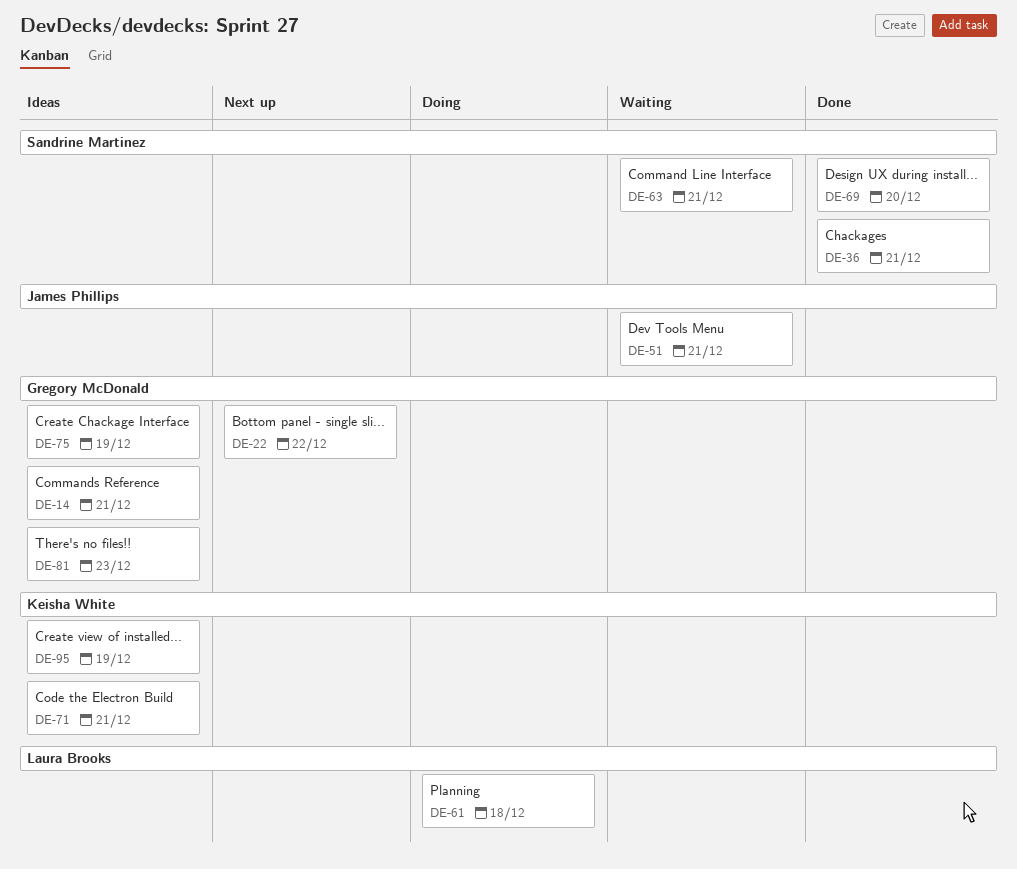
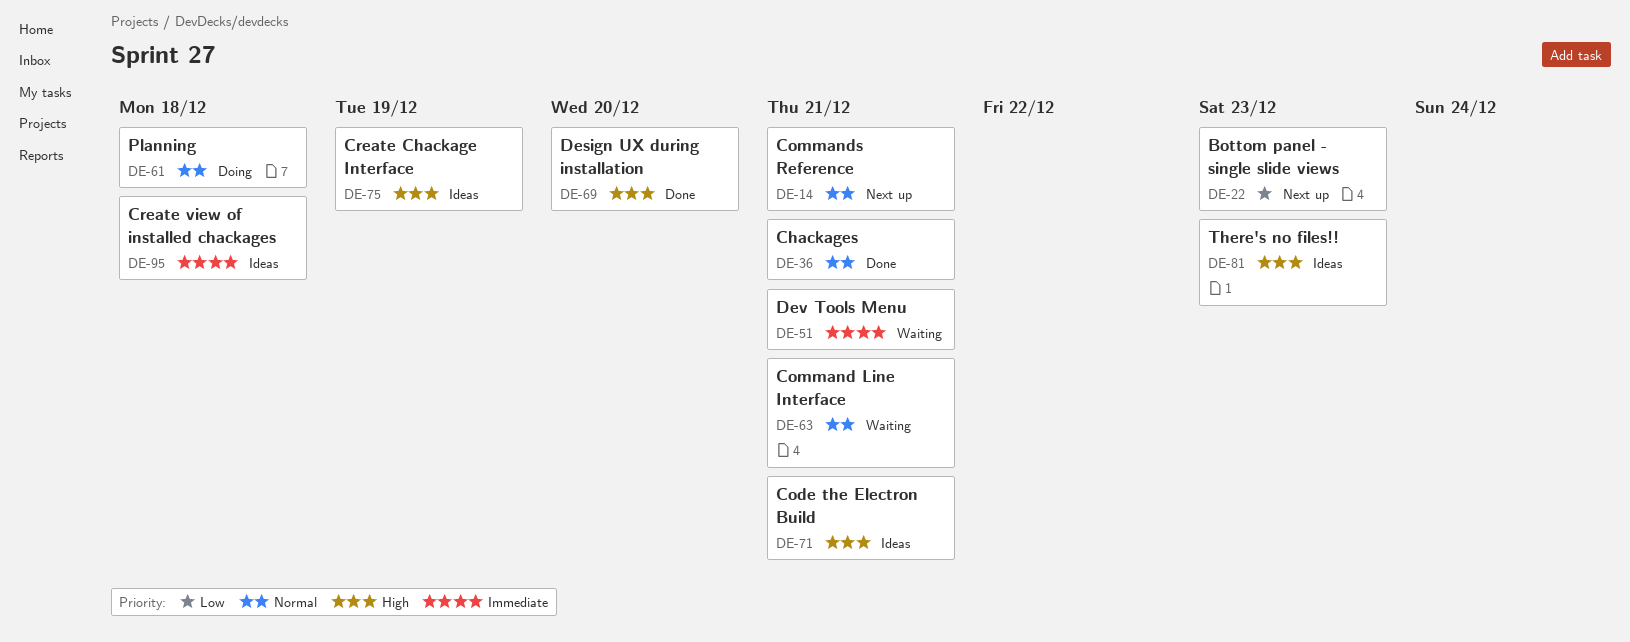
DE-14, status: Ideas -> Next up
DE-22, due: Dec 22 -> Dec 23
DE-95, due: Dec 19 -> Dec 18

